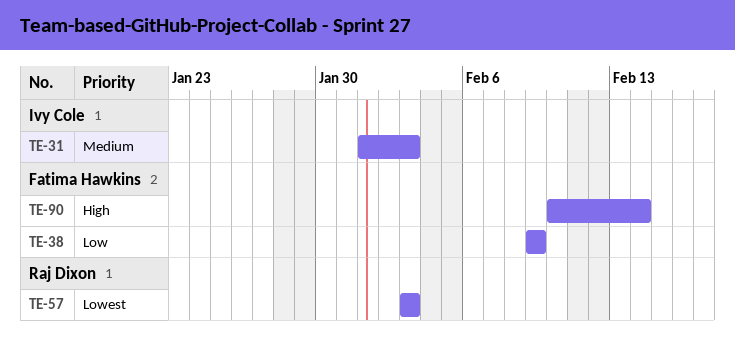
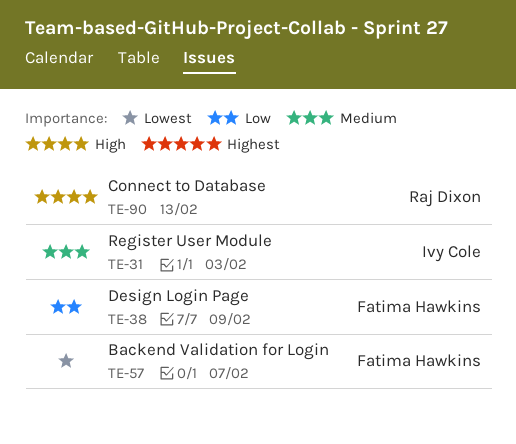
TE-57, owner: Raj Dixon -> Fatima Hawkins
TE-57, due: Feb 3 -> Feb 7
TE-90, owner: Fatima Hawkins -> Raj Dixon
TE-90, due: Feb 14 -> Feb 13

